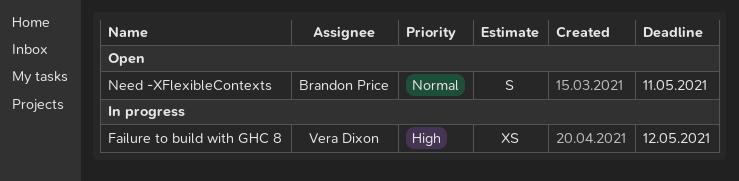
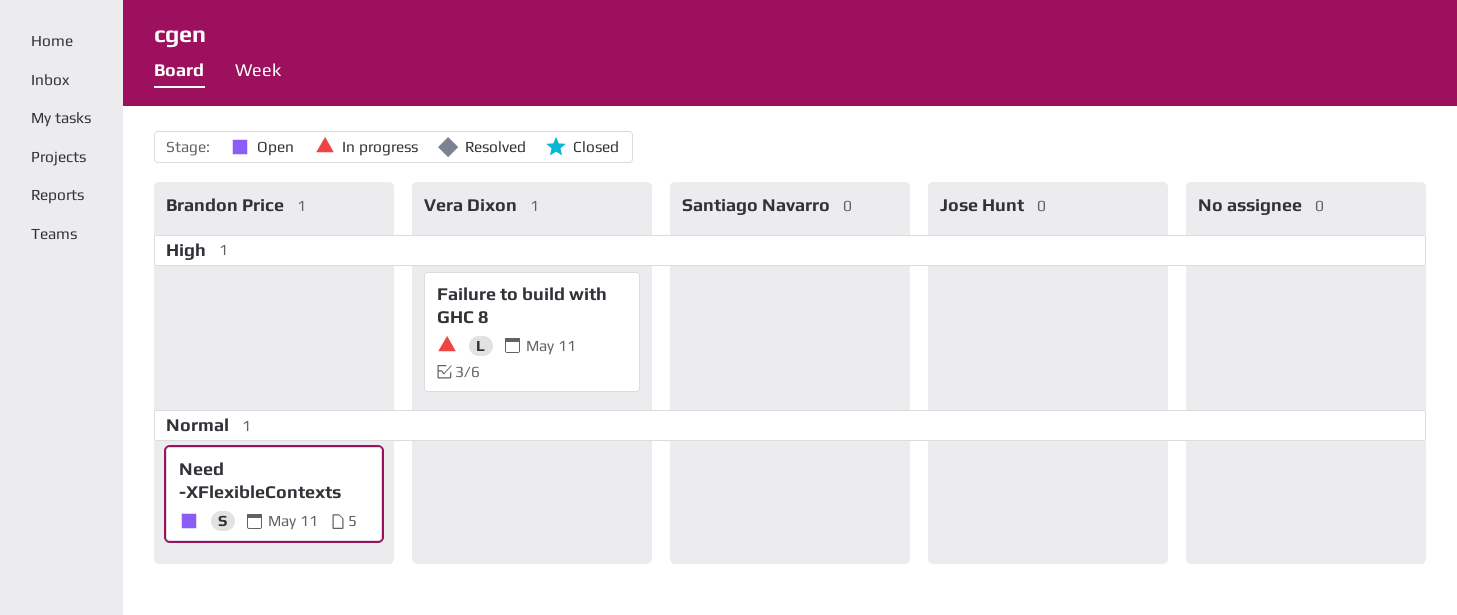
Failure to build with GHC 8, estimate: XS -> L
Failure to build with GHC 8, due: May 12 -> May 11

